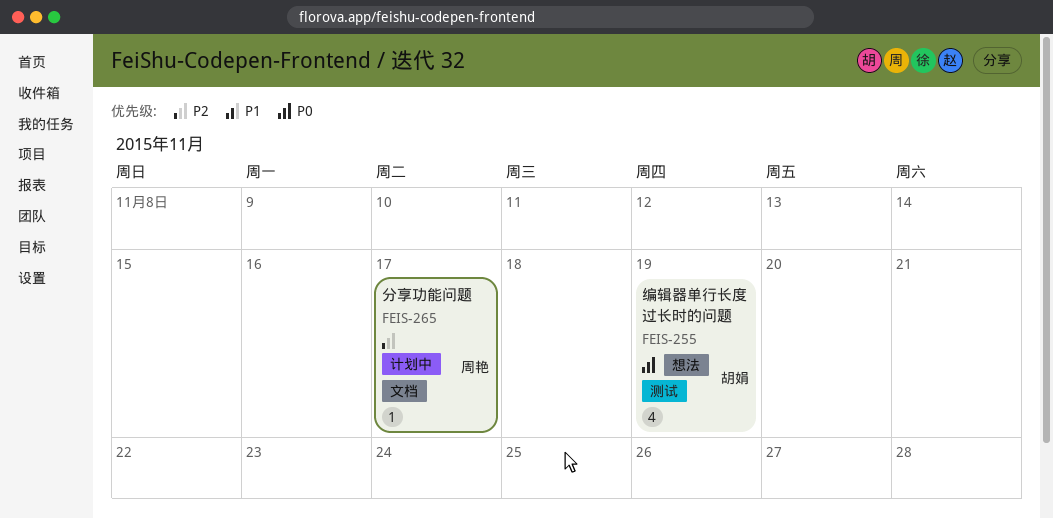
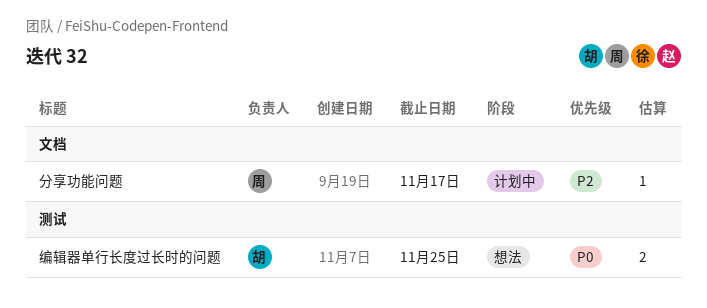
编辑器单行长度过长时的问题, estimate: 4 -> 2
编辑器单行长度过长时的问题, due: Nov 19 -> Nov 25

